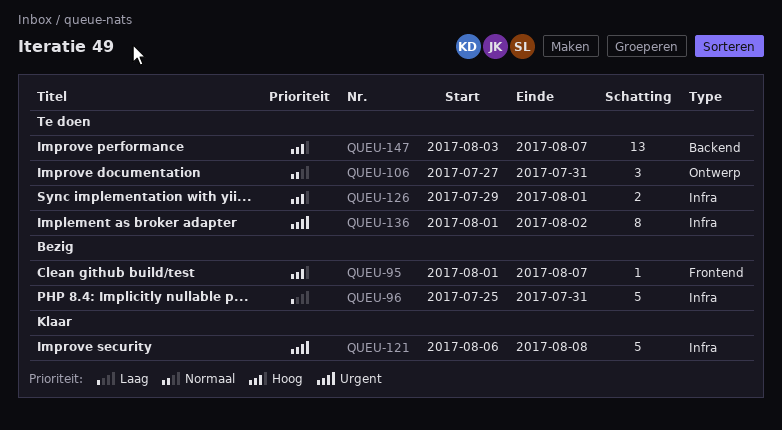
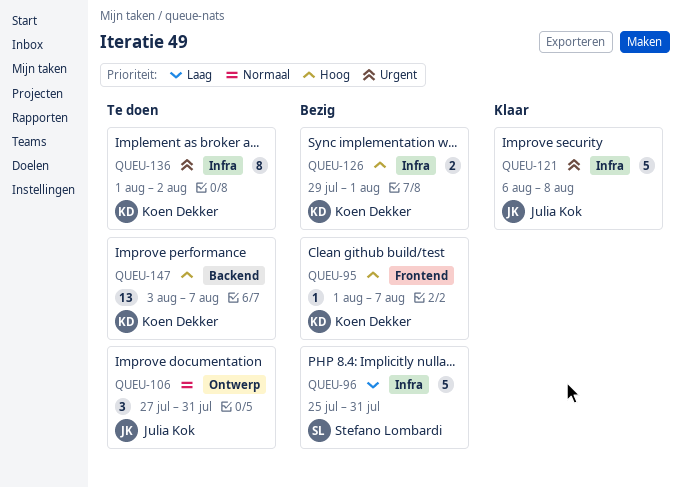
QUEU-126, status: Te doen -> Bezig

